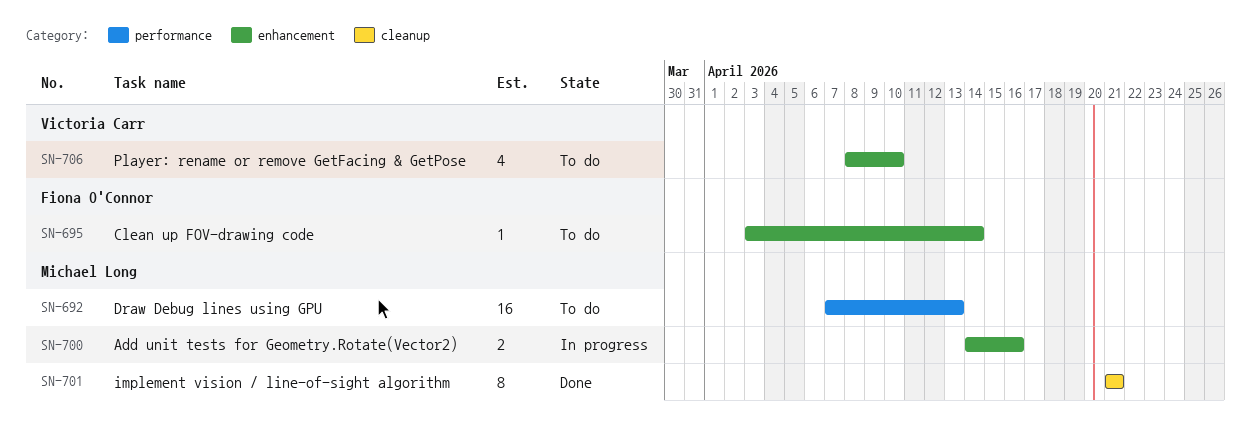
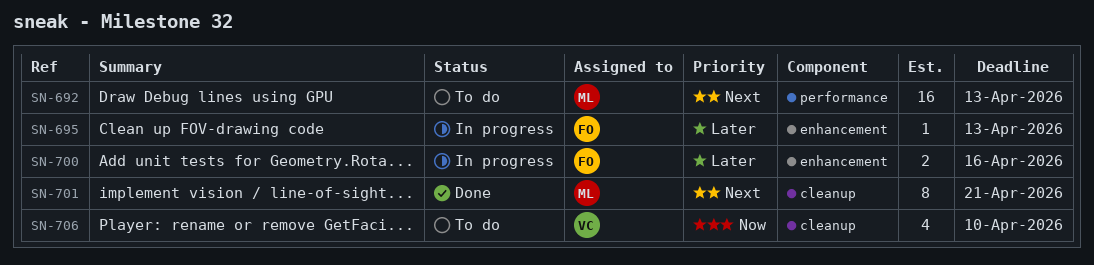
SN-695, status: To do -> In progress
SN-695, due: Apr 14 -> Apr 13
SN-700, owner: Michael Long -> Fiona O'Connor
SN-706, label: enhancement -> cleanup

